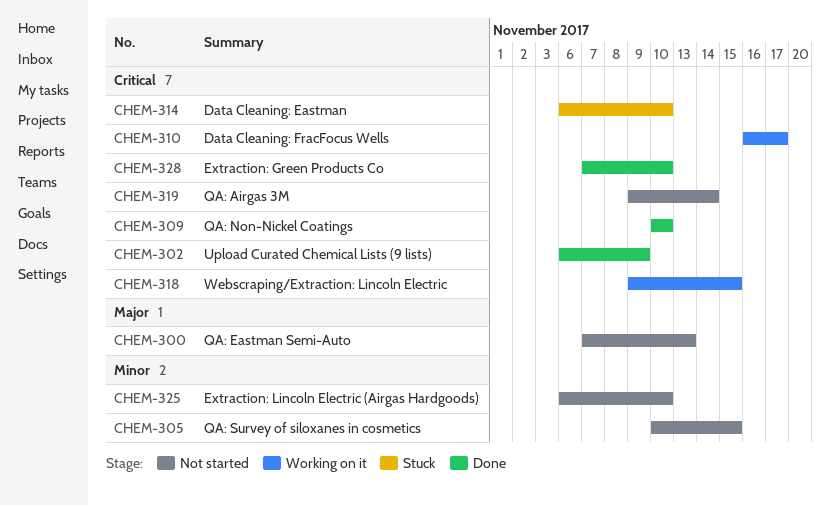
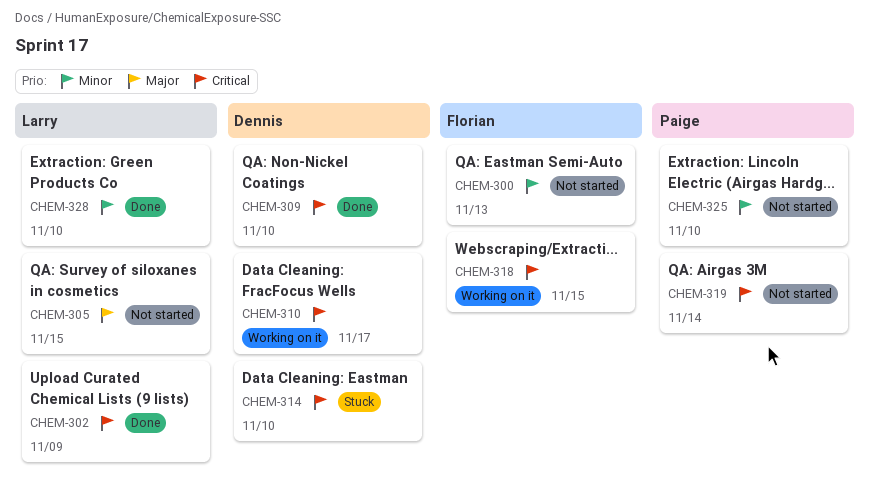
CHEM-300, priority: Major -> Minor
CHEM-305, priority: Minor -> Major
CHEM-328, priority: Critical -> Minor

